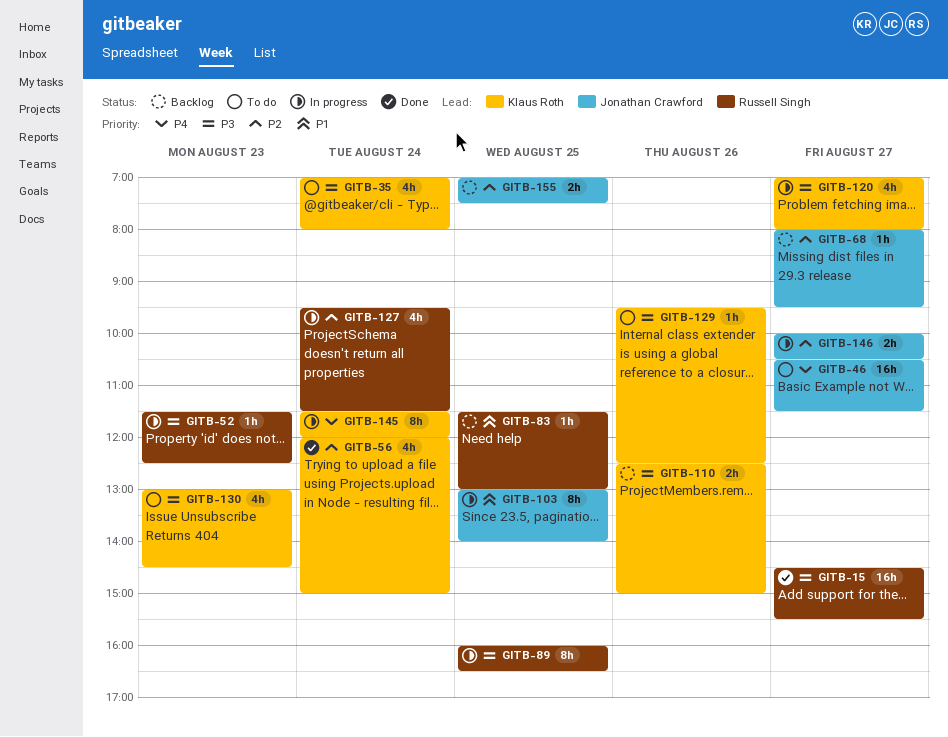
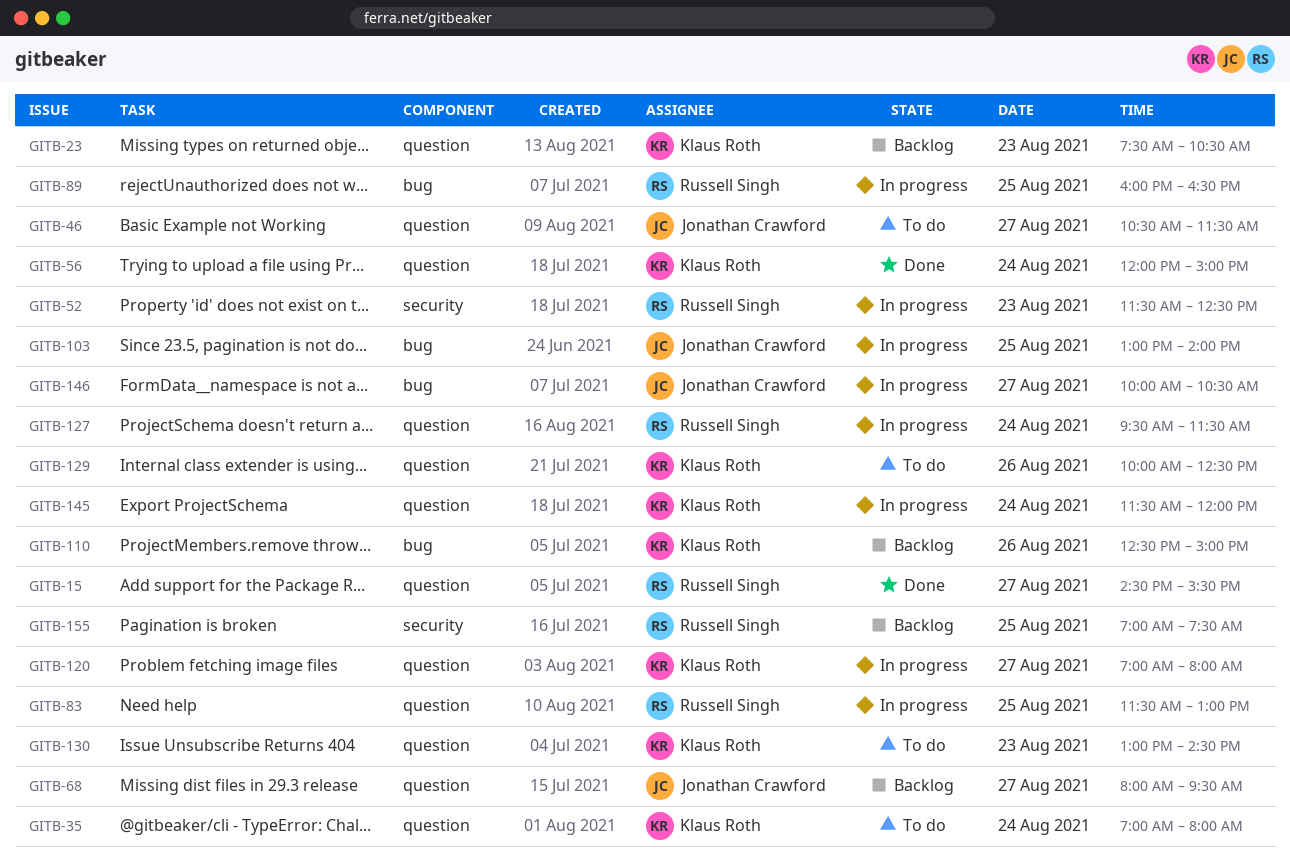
GITB-23: none -> present
GITB-83, status: Backlog -> In progress
GITB-129, begins: 09:30 -> 10:00
GITB-155, owner: Jonathan Crawford -> Russell Singh

